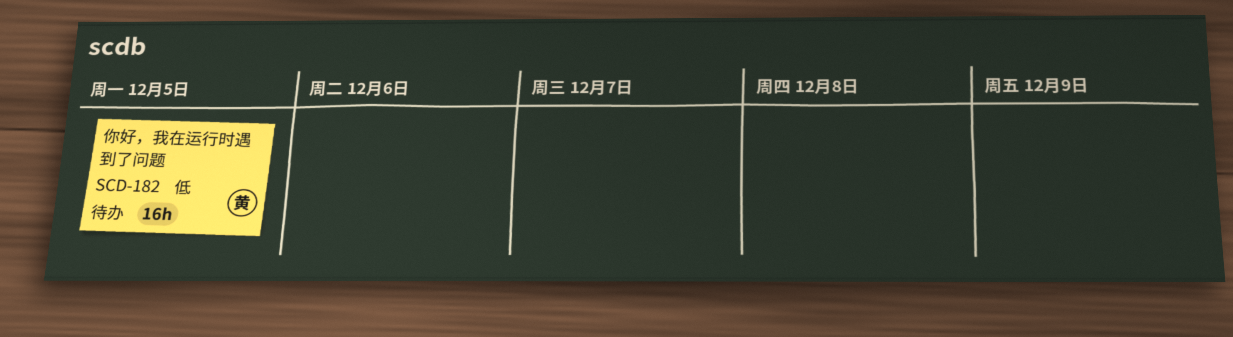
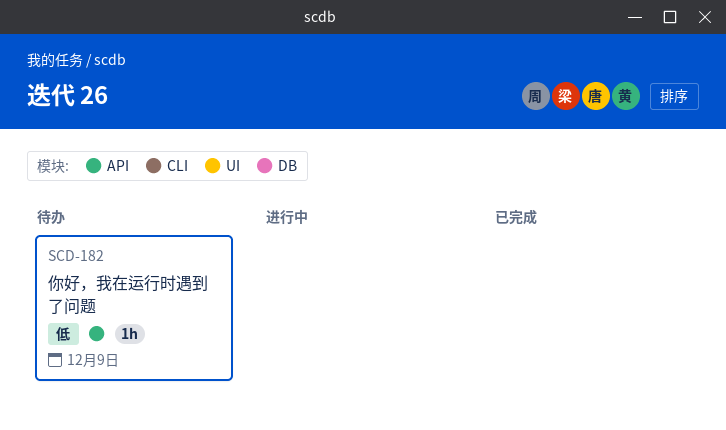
SCD-182, estimate: 16h -> 1h
SCD-182, due: Dec 5 -> Dec 9

